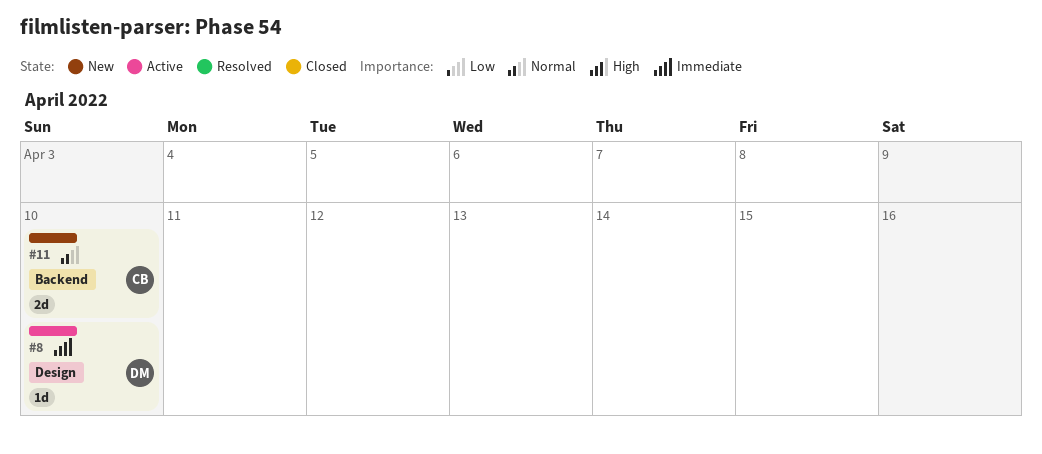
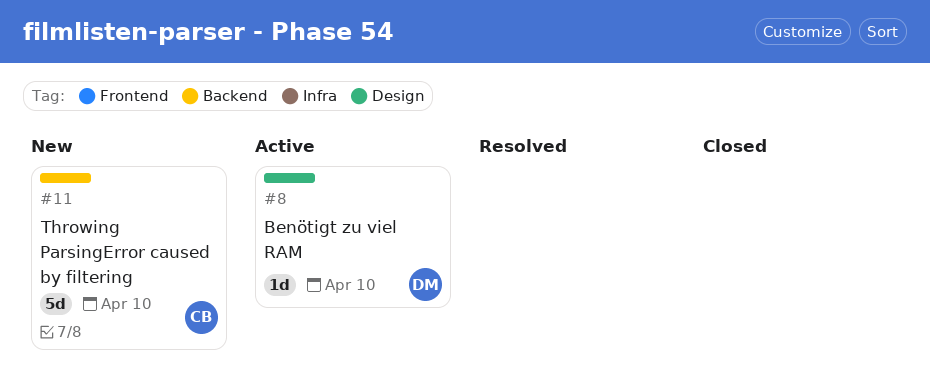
#11, estimate: 2d -> 5d

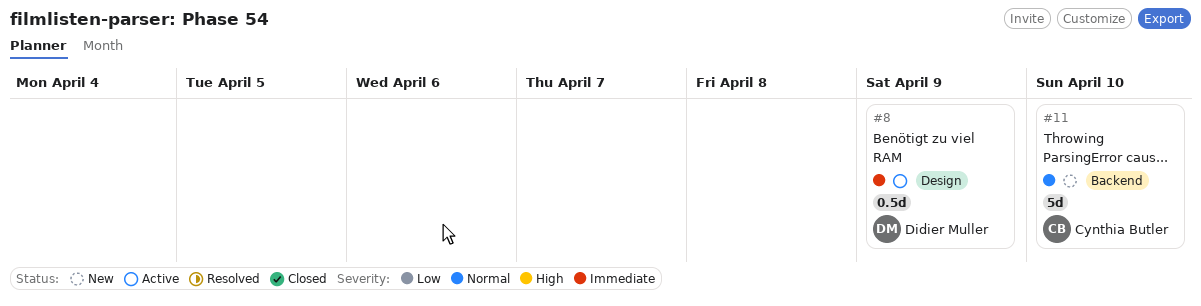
#8, estimate: 1d -> 0.5d
#8, due: Apr 10 -> Apr 9

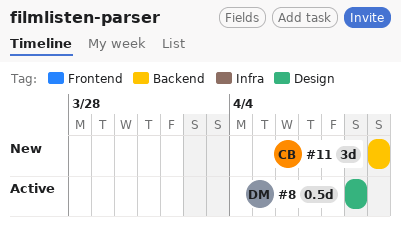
#11, estimate: 5d -> 3d

